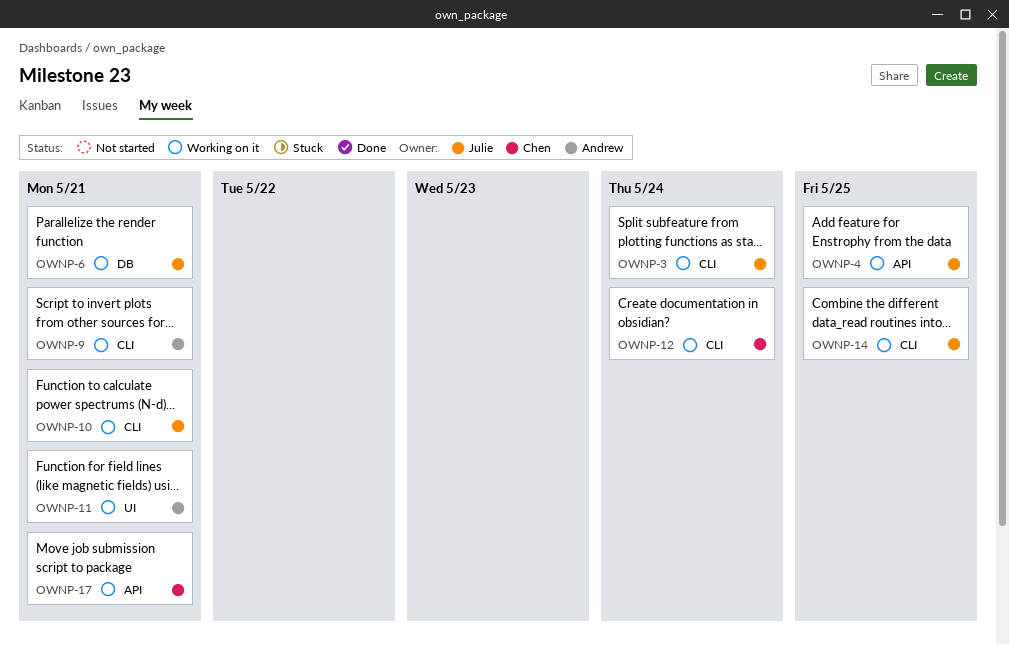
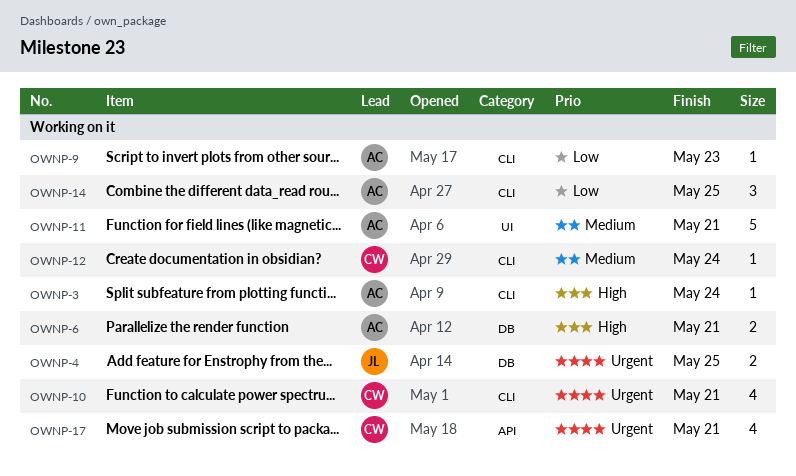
OWNP-3, owner: Julie -> Andrew
OWNP-4, label: API -> DB
OWNP-6, owner: Julie -> Andrew
OWNP-9, due: May 21 -> May 23
OWNP-10, owner: Julie -> Chen
OWNP-14, owner: Julie -> Andrew

